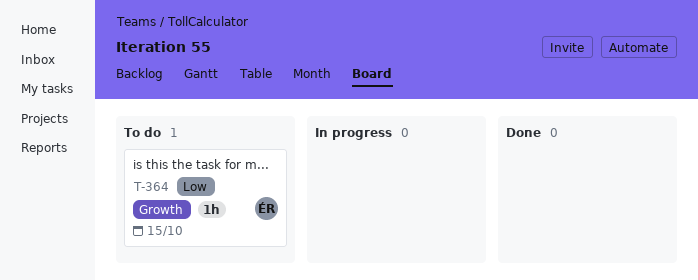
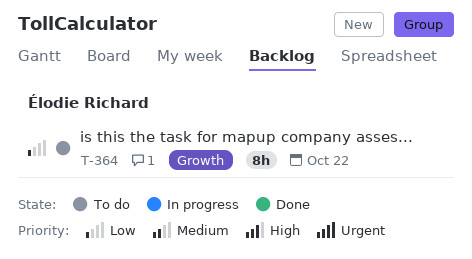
T-364, estimate: 1h -> 8h
T-364, due: Oct 15 -> Oct 22

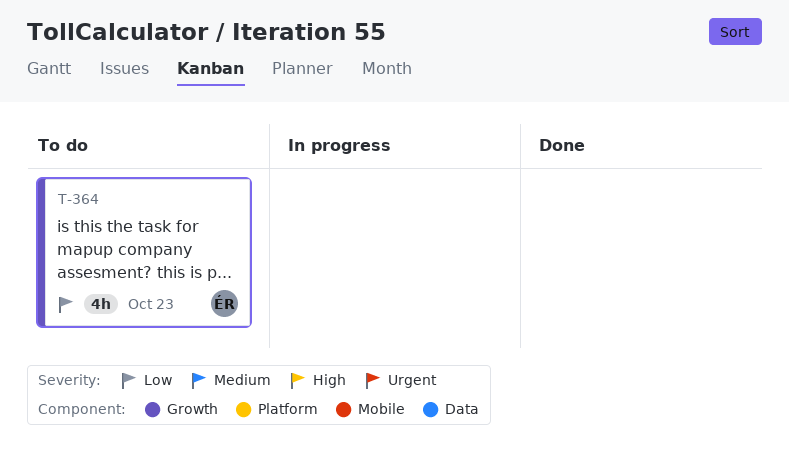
T-364, estimate: 8h -> 4h
T-364, due: Oct 22 -> Oct 23

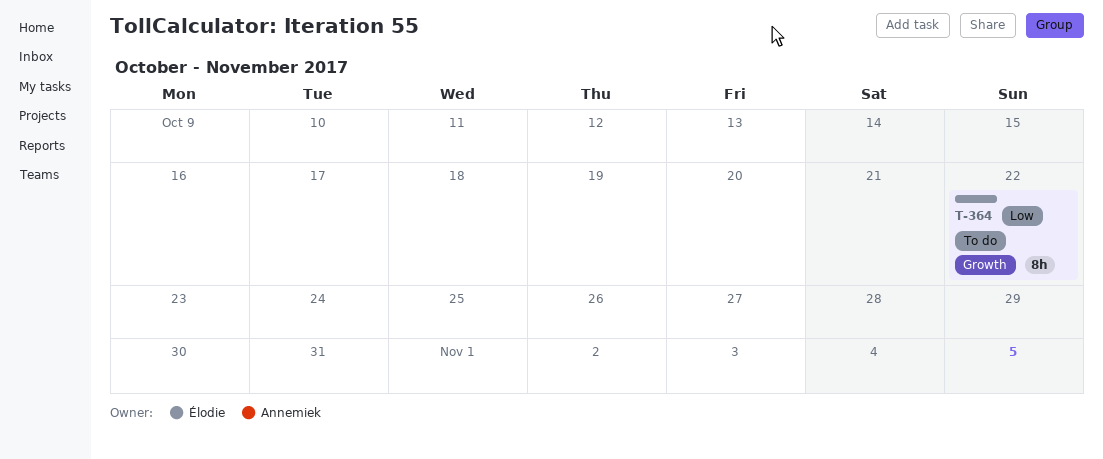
T-364, estimate: 4h -> 8h
T-364, due: Oct 23 -> Oct 22

